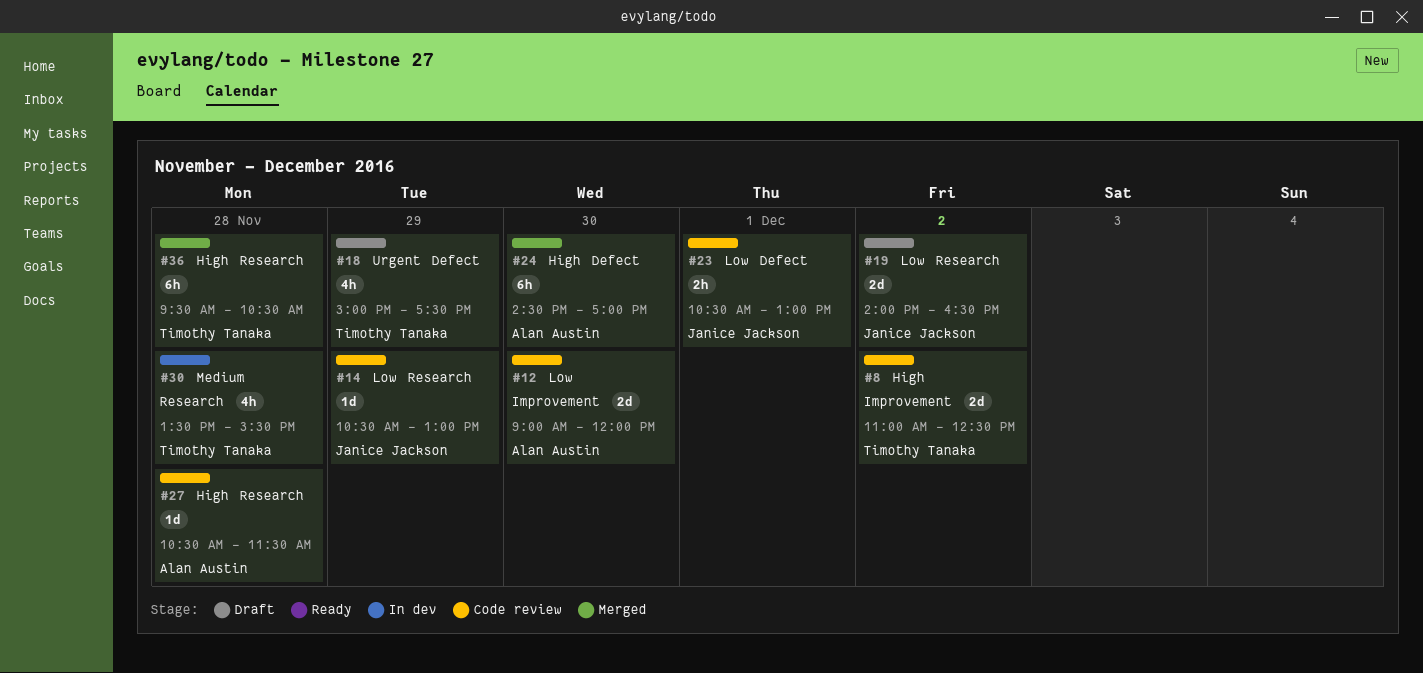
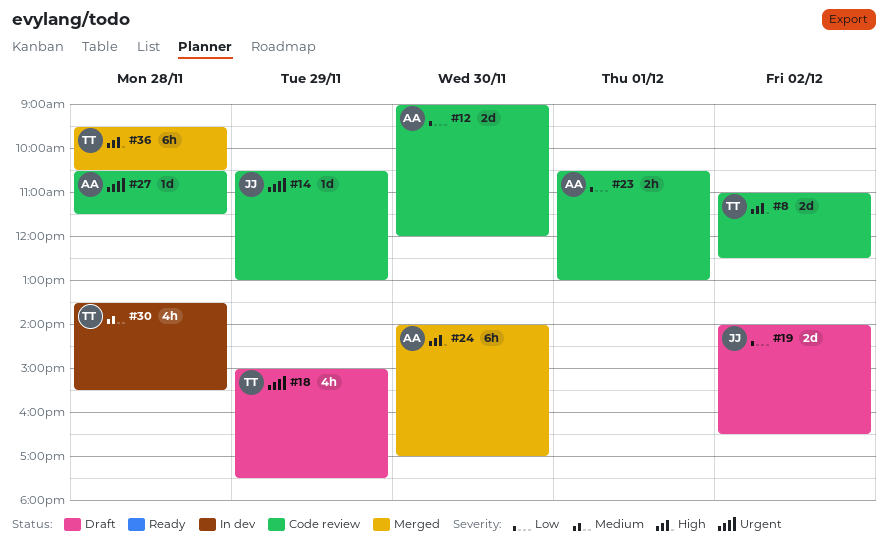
#14, priority: Low -> Urgent
#23, owner: Janice Jackson -> Alan Austin
#24, begins: 14:30 -> 14:00
#27, priority: High -> Urgent

